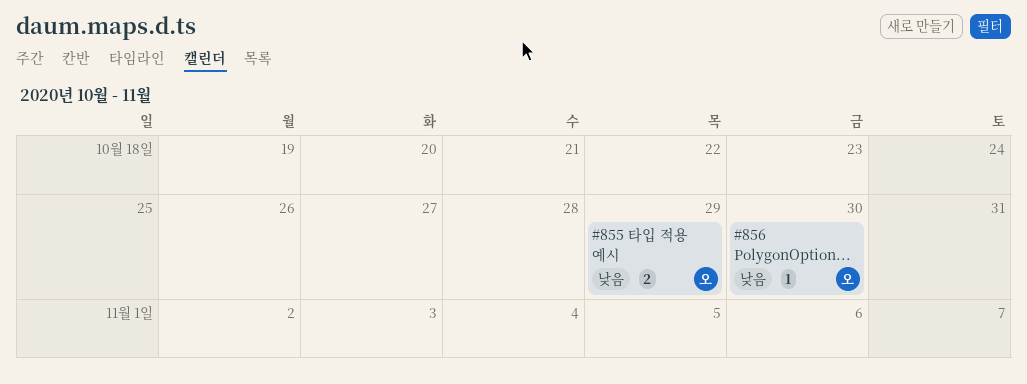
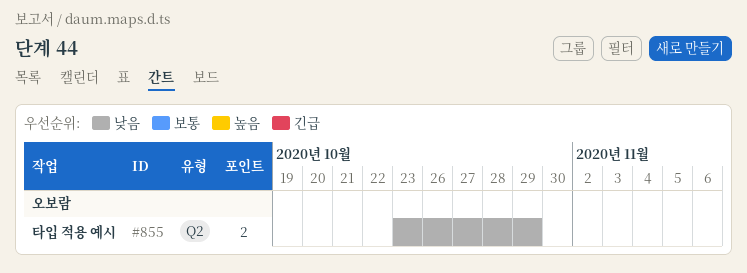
#856: present -> none

